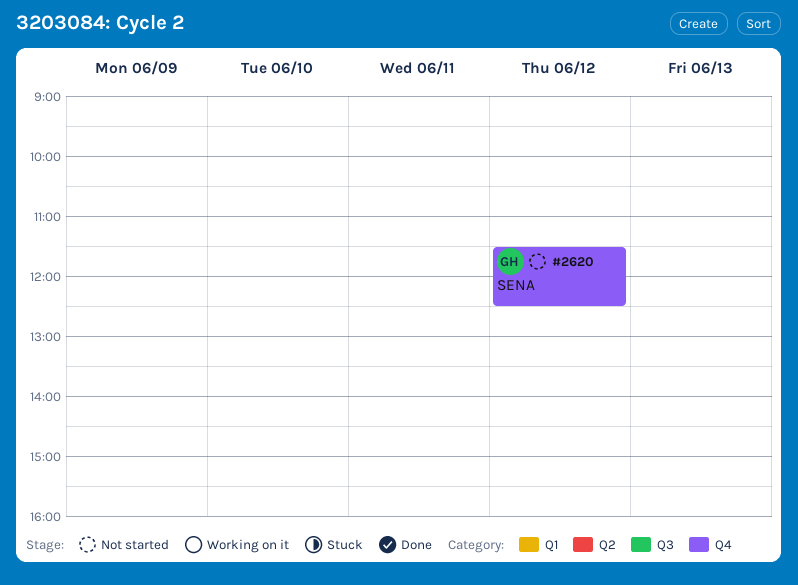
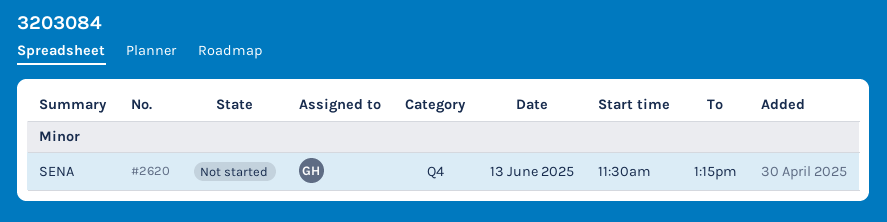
#2620, day: Jun 12 -> Jun 13
#2620, ends: 12:30 -> 13:15

